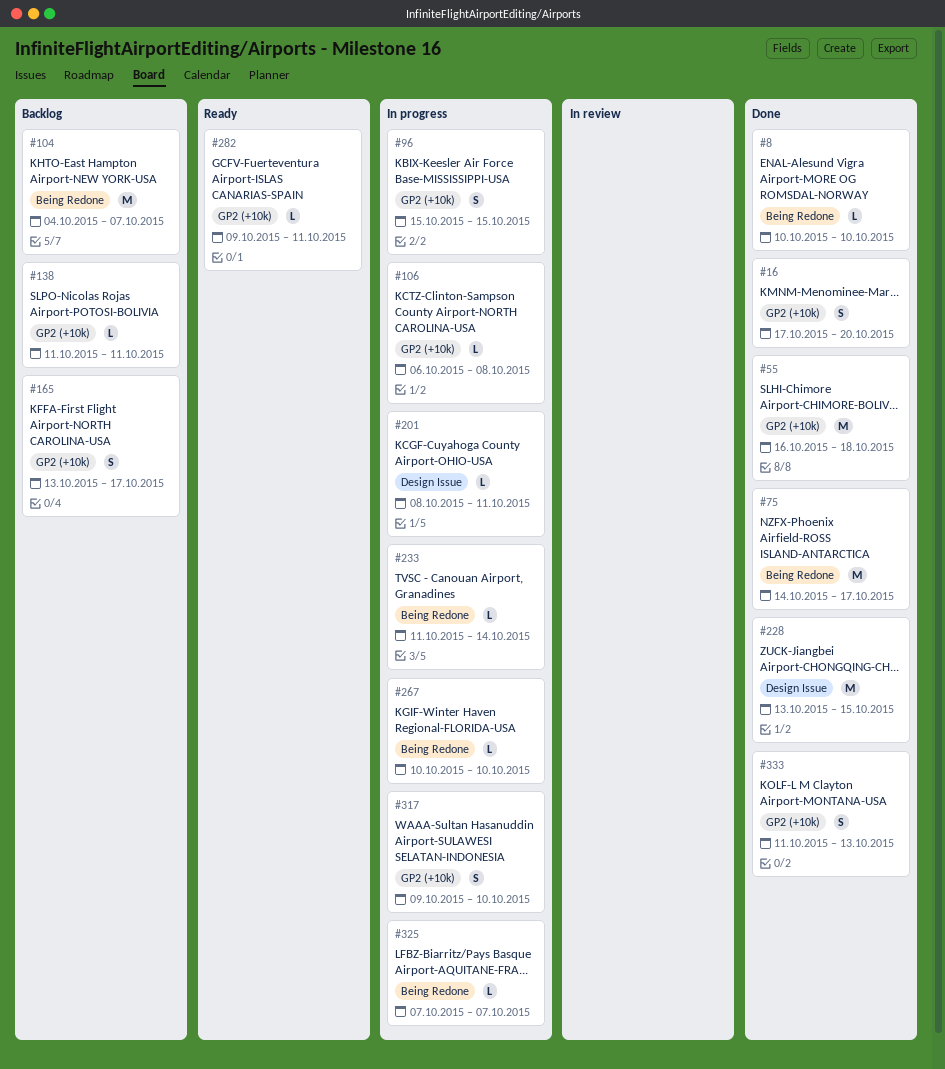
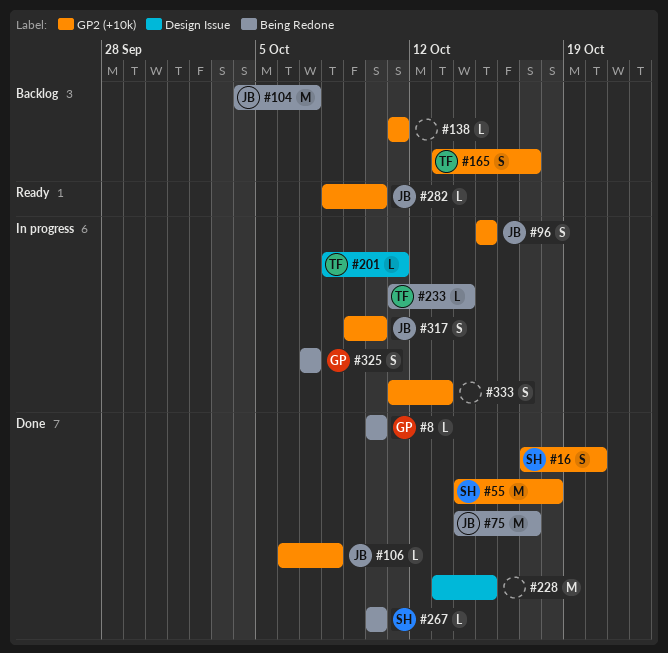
#55, start: Oct 16 -> Oct 14
#106, status: In progress -> Done
#267, status: In progress -> Done
#282, start: Oct 9 -> Oct 8
#282, due: Oct 11 -> Oct 10
#325, estimate: L -> S
#333, status: Done -> In progress

